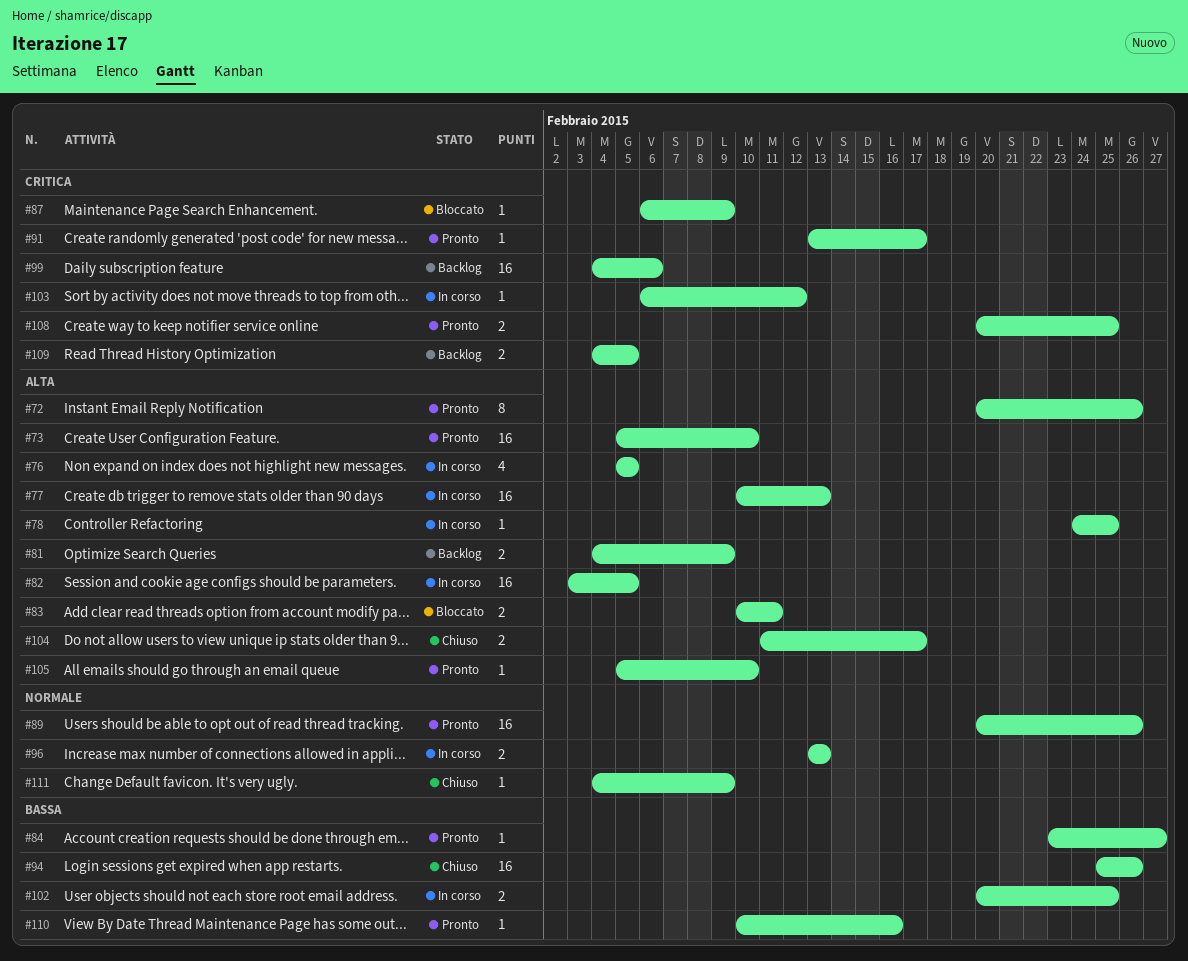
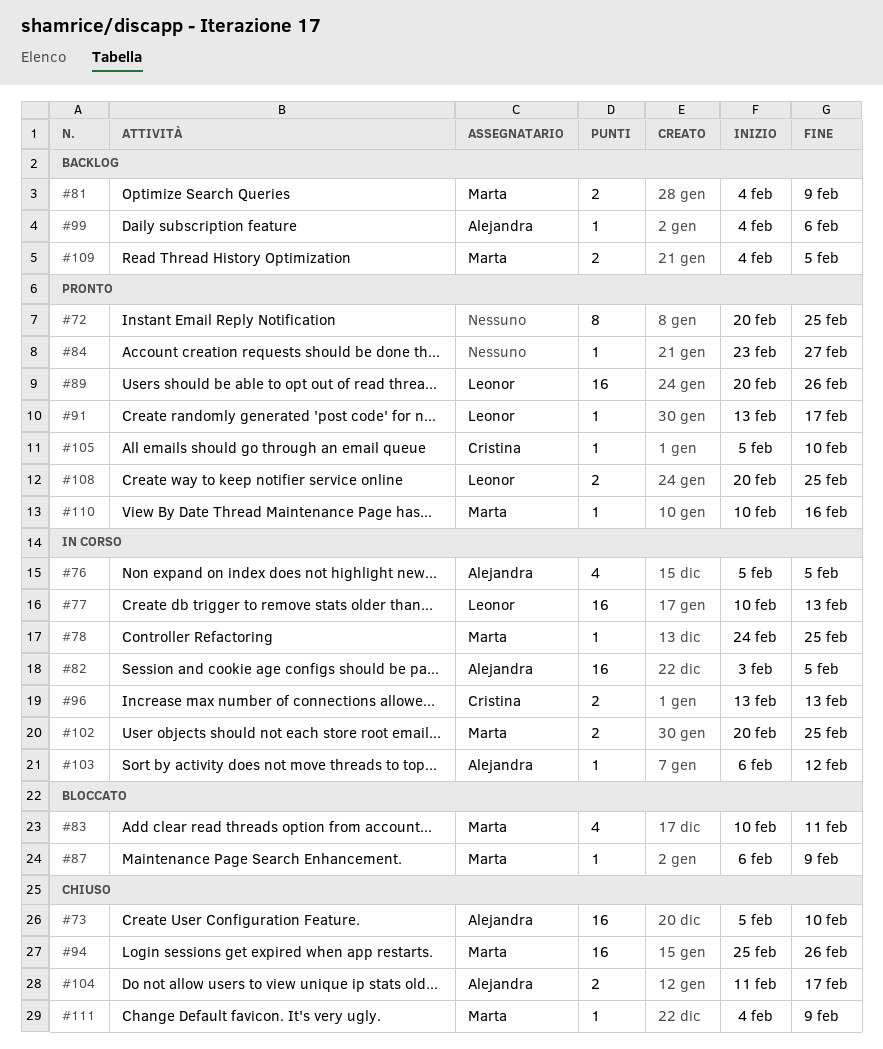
#72, due: Feb 26 -> Feb 25
#73, status: Pronto -> Chiuso
#83, estimate: 2 -> 4
#99, estimate: 16 -> 1

